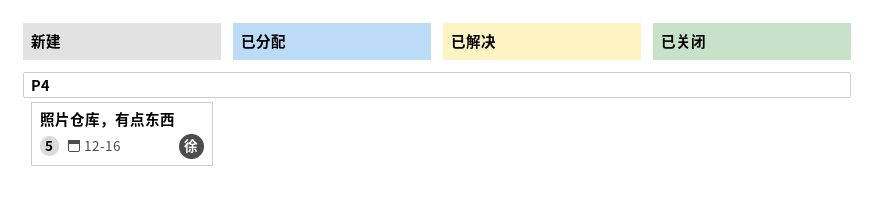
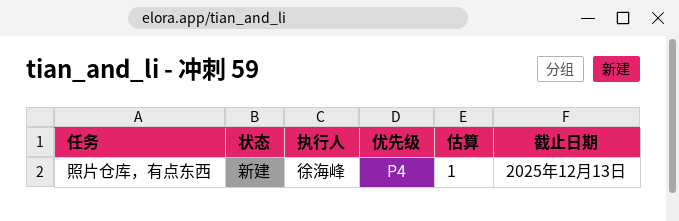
照片仓库，有点东西, estimate: 5 -> 1
照片仓库，有点东西, due: Dec 16 -> Dec 13

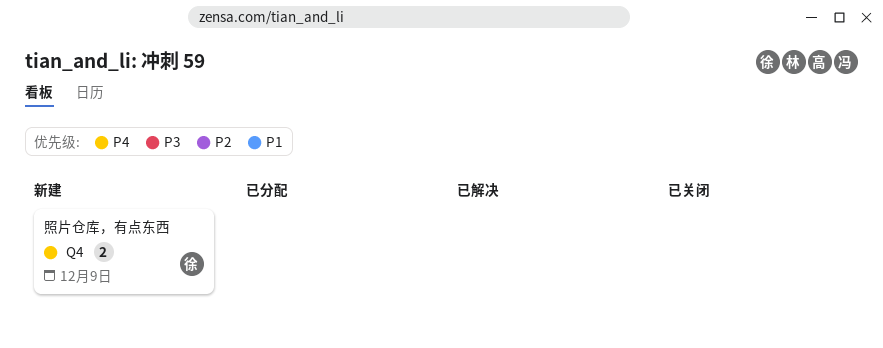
照片仓库，有点东西, estimate: 1 -> 2
照片仓库，有点东西, due: Dec 13 -> Dec 9

